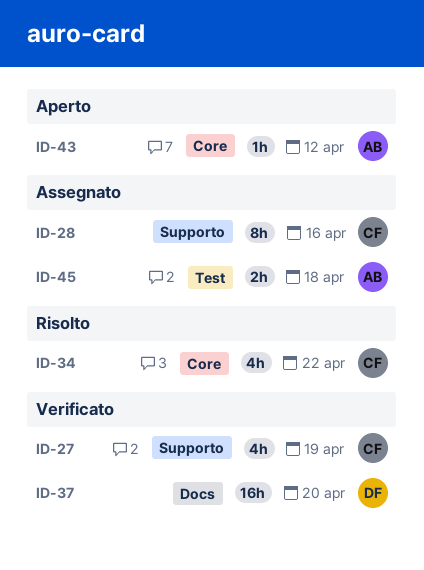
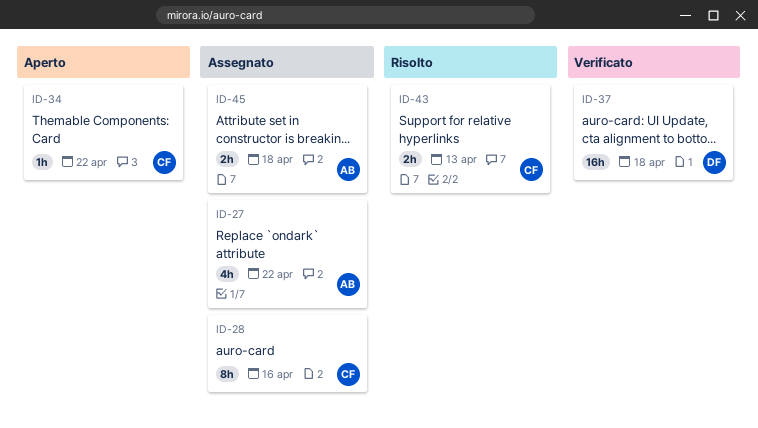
ID-27, status: Verificato -> Assegnato
ID-27, owner: CF -> AB
ID-27, due: Apr 19 -> Apr 22
ID-34, status: Risolto -> Aperto
ID-34, estimate: 4h -> 1h
ID-37, due: Apr 20 -> Apr 18
ID-43, status: Aperto -> Risolto
ID-43, owner: AB -> CF
ID-43, estimate: 1h -> 2h
ID-43, due: Apr 12 -> Apr 13

